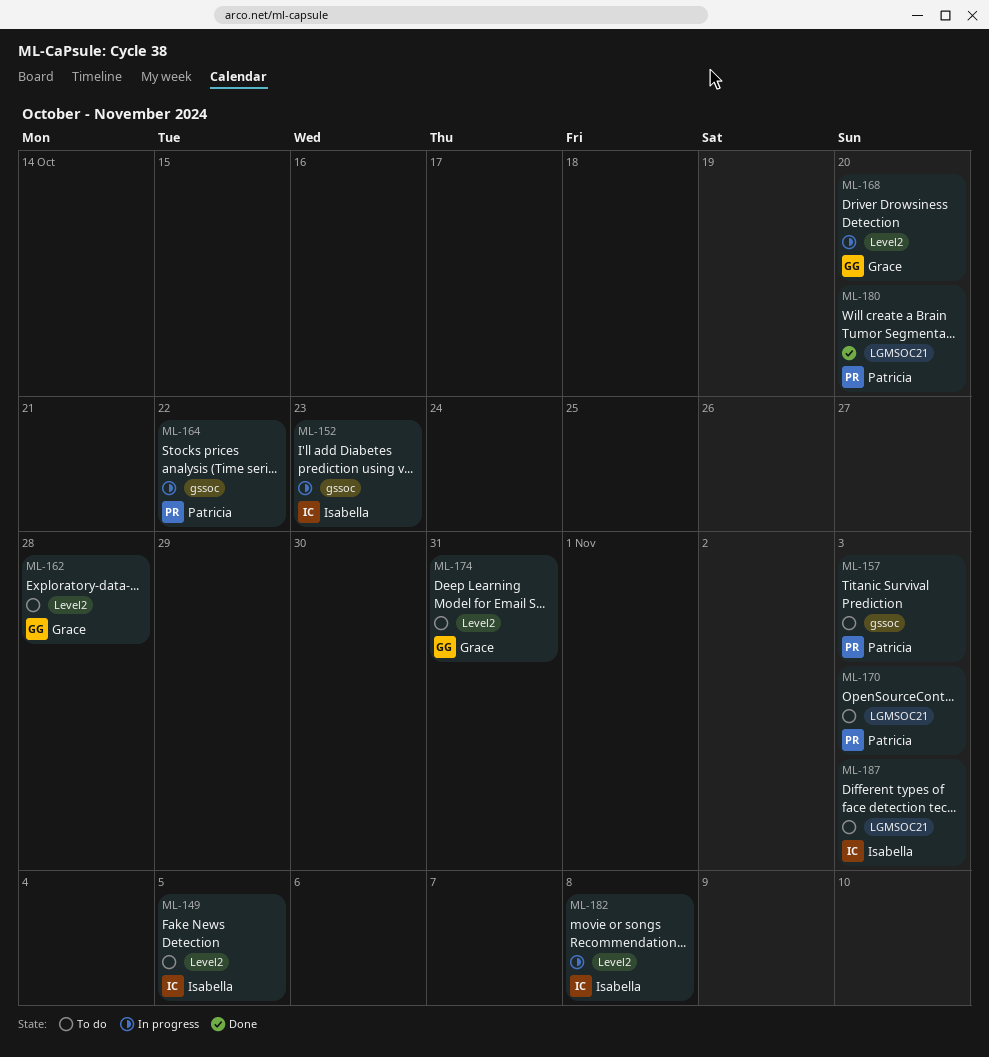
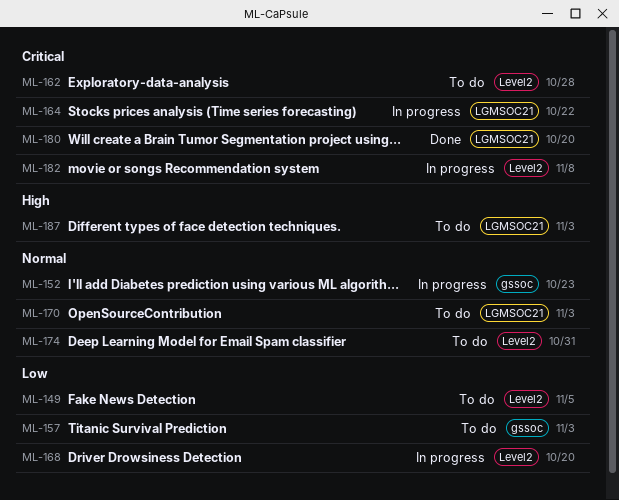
ML-164, label: gssoc -> LGMSOC21

